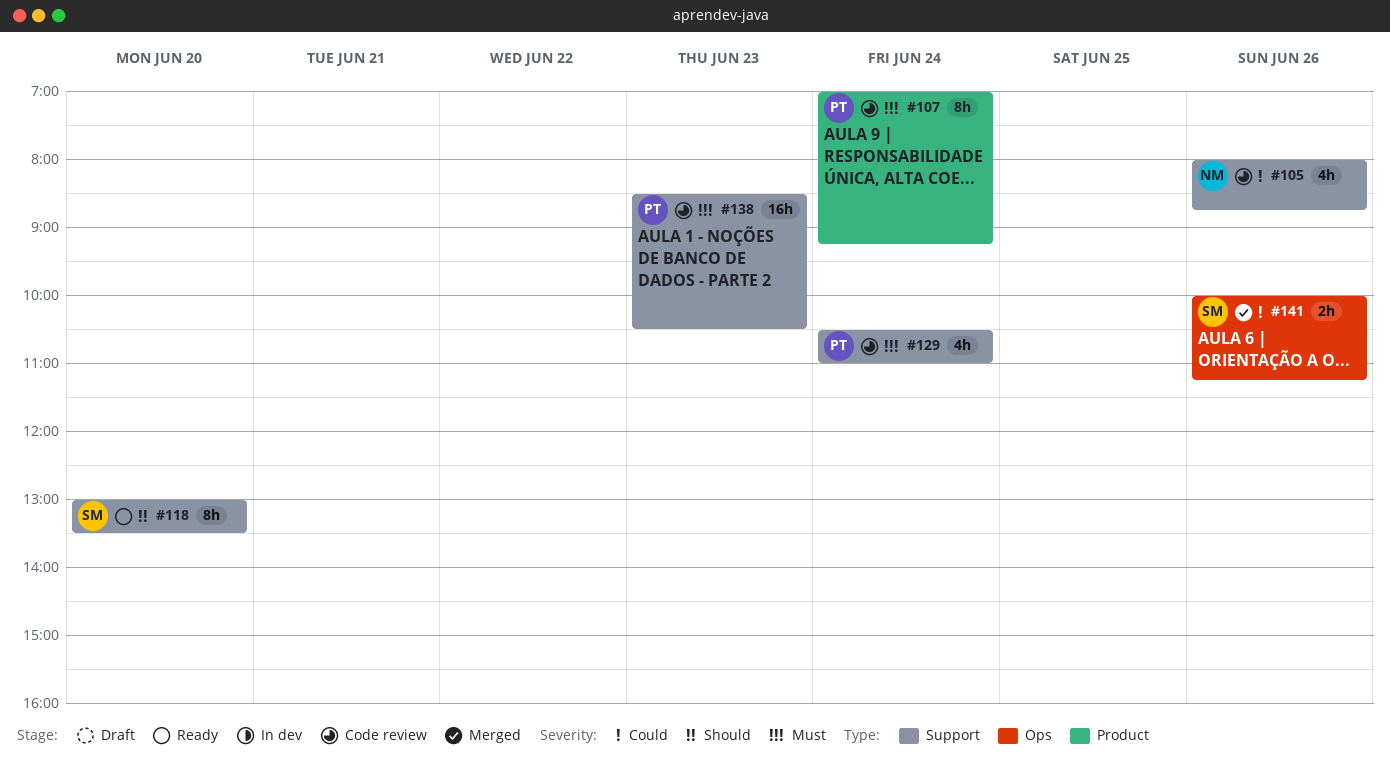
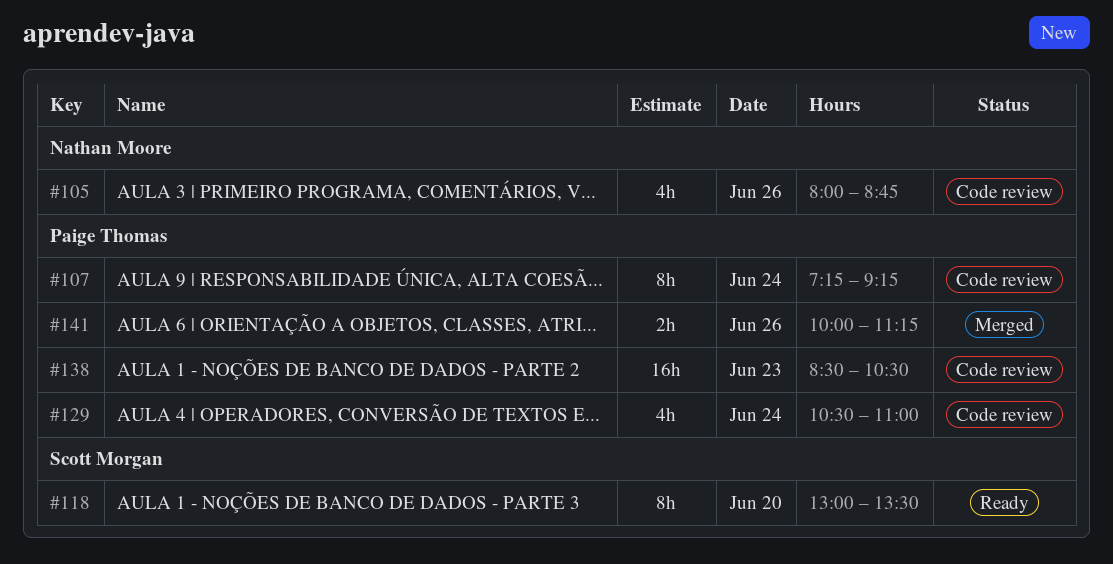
#107, begins: 07:00 -> 07:15
#141, owner: Scott Morgan -> Paige Thomas

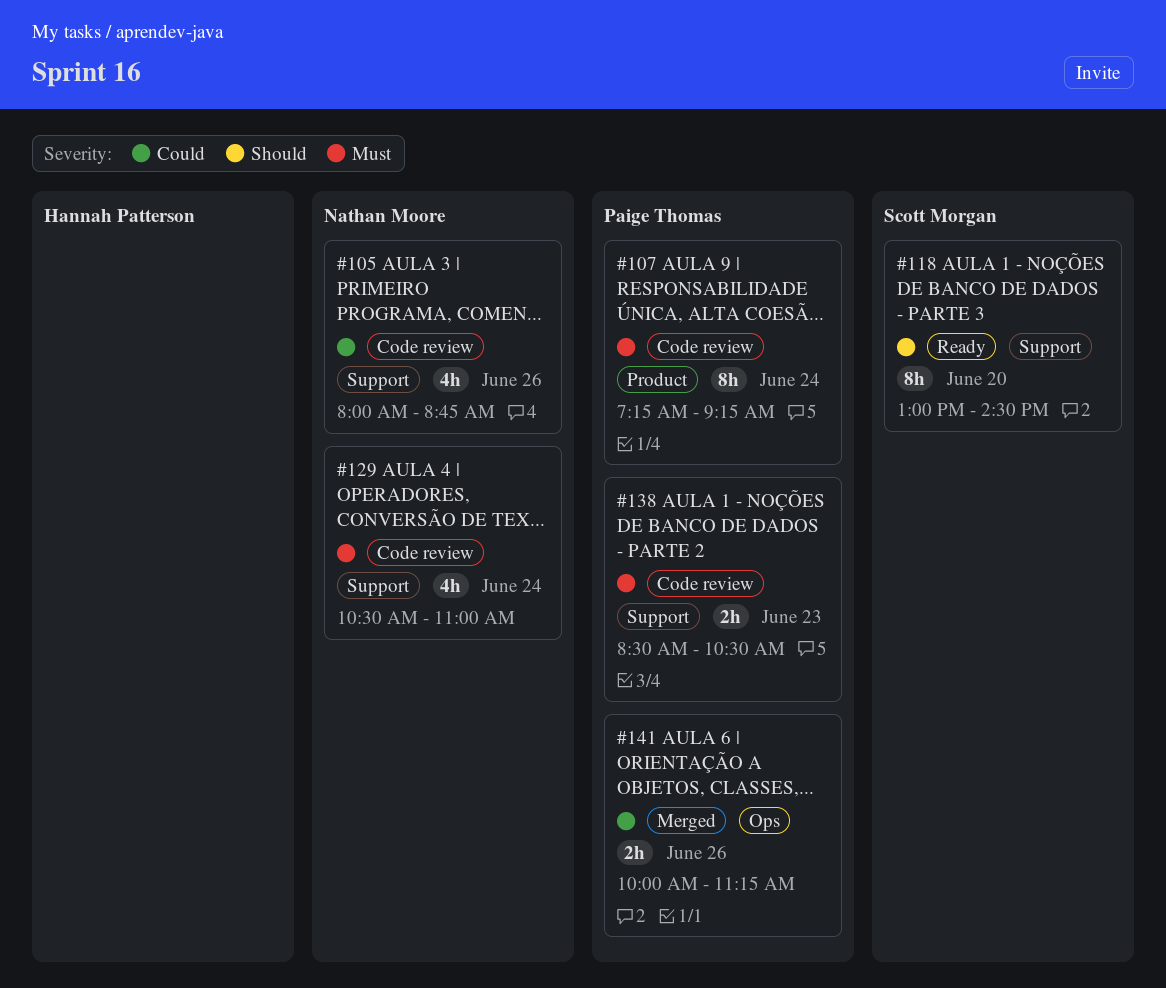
#118, ends: 13:30 -> 14:30
#129, owner: Paige Thomas -> Nathan Moore
#138, estimate: 16h -> 2h

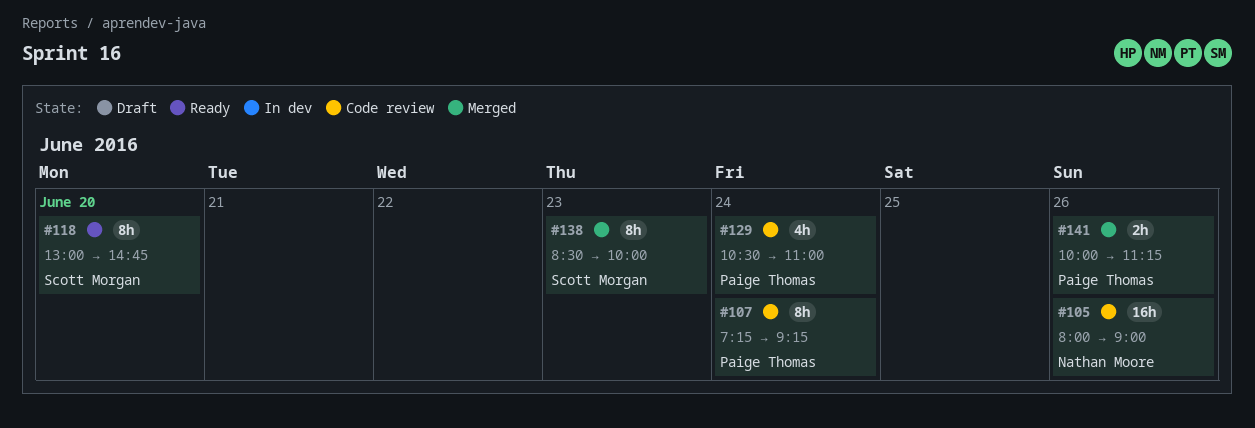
#105, estimate: 4h -> 16h
#105, ends: 08:45 -> 09:00
#118, ends: 14:30 -> 14:45
#129, owner: Nathan Moore -> Paige Thomas
#138, status: Code review -> Merged
#138, owner: Paige Thomas -> Scott Morgan
#138, estimate: 2h -> 8h
#138, ends: 10:30 -> 10:00

